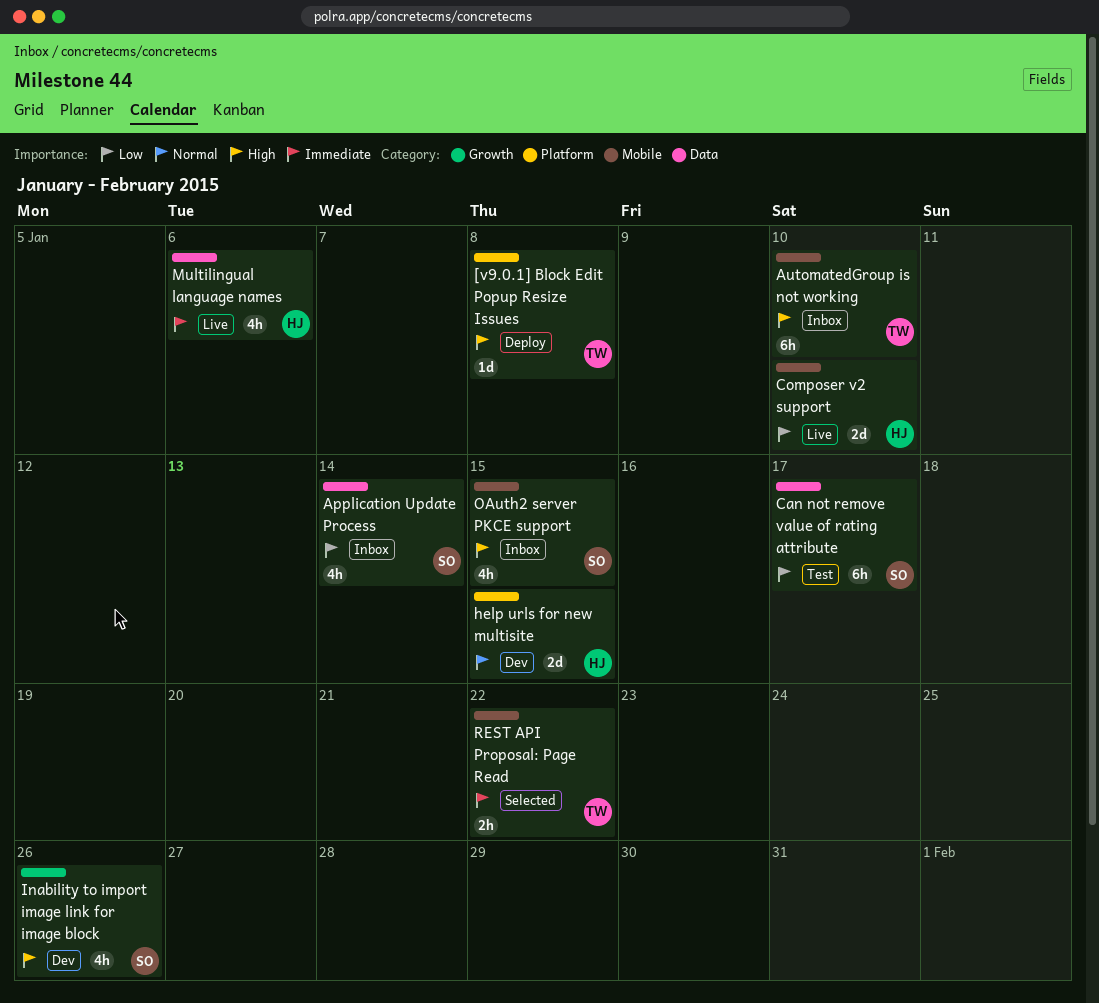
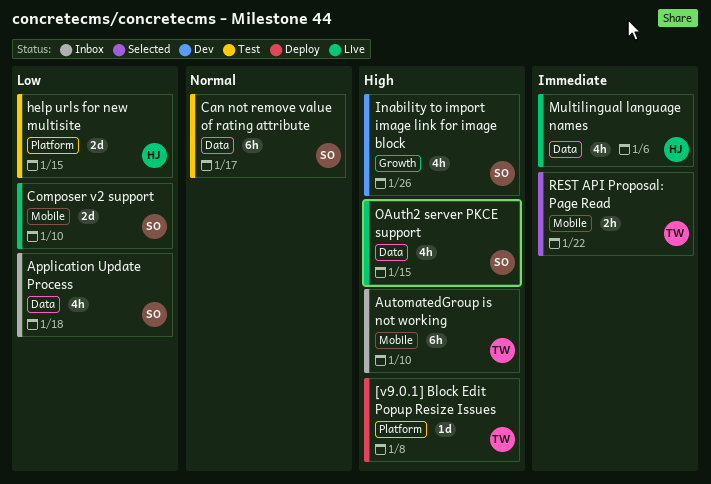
Application Update Process, due: Jan 14 -> Jan 18
Can not remove value of rating attribute, priority: Low -> Normal
Composer v2 support, owner: HJ -> SO
help urls for new multisite, status: Dev -> Test
help urls for new multisite, priority: Normal -> Low
OAuth2 server PKCE support, status: Inbox -> Live
OAuth2 server PKCE support, label: Mobile -> Data

